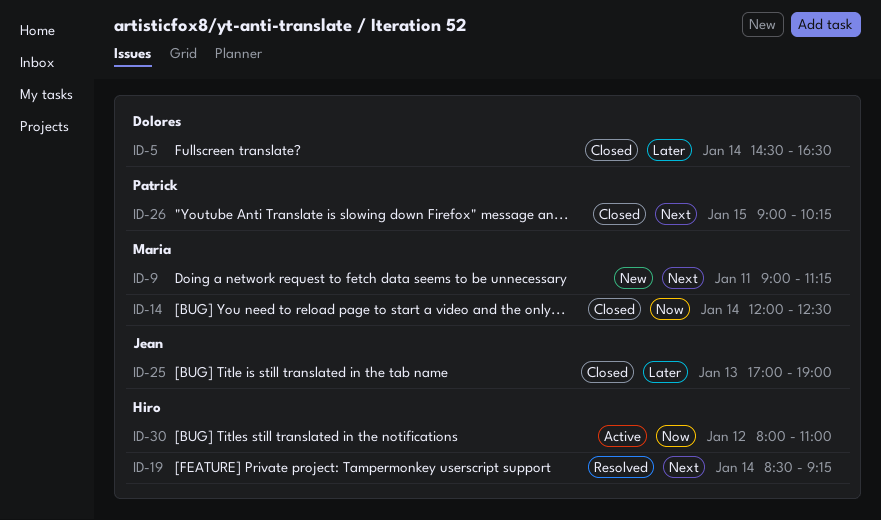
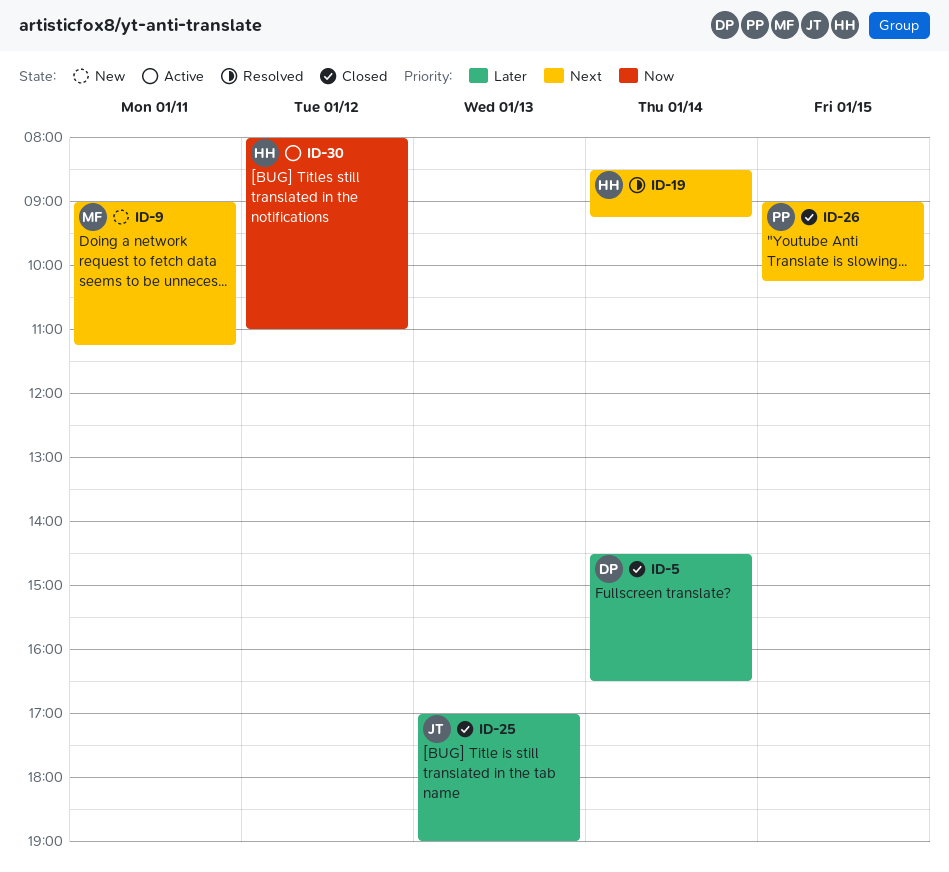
ID-14: present -> none

